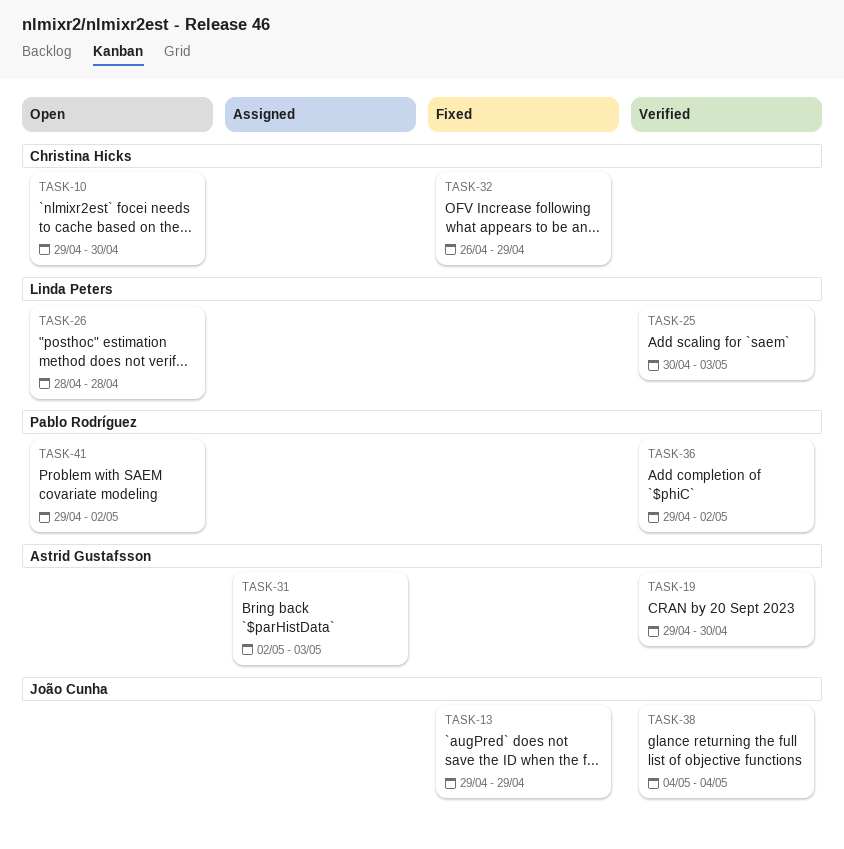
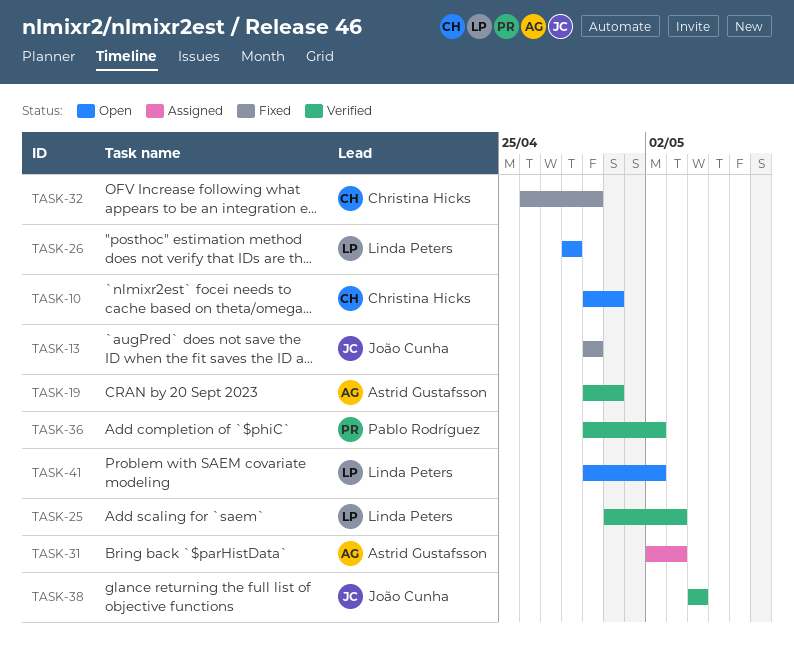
TASK-41, owner: Pablo Rodríguez -> Linda Peters

